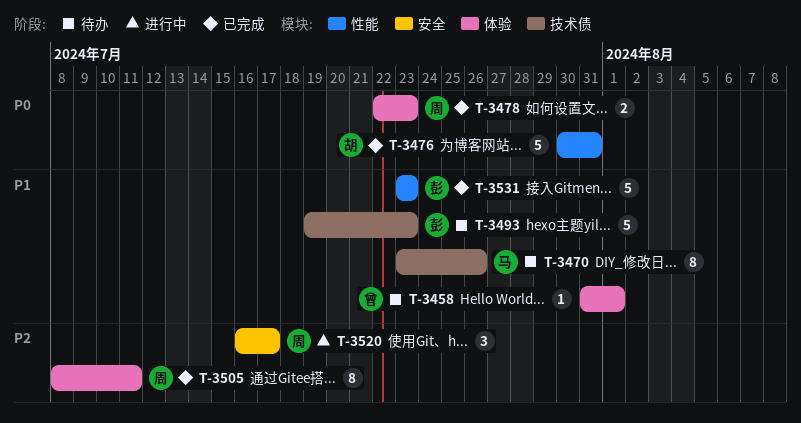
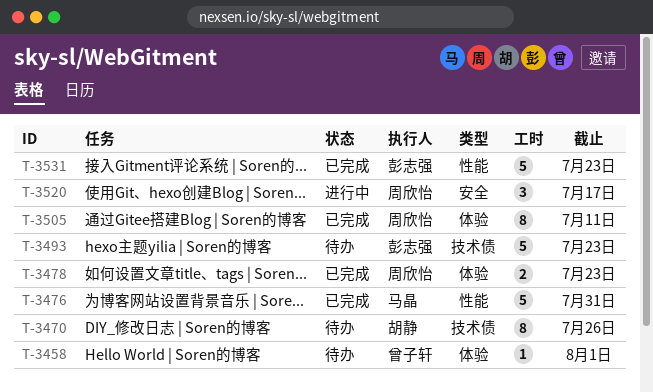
T-3470, owner: 马晶 -> 胡静
T-3476, owner: 胡静 -> 马晶

